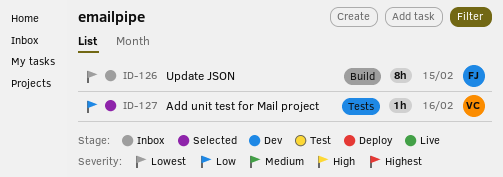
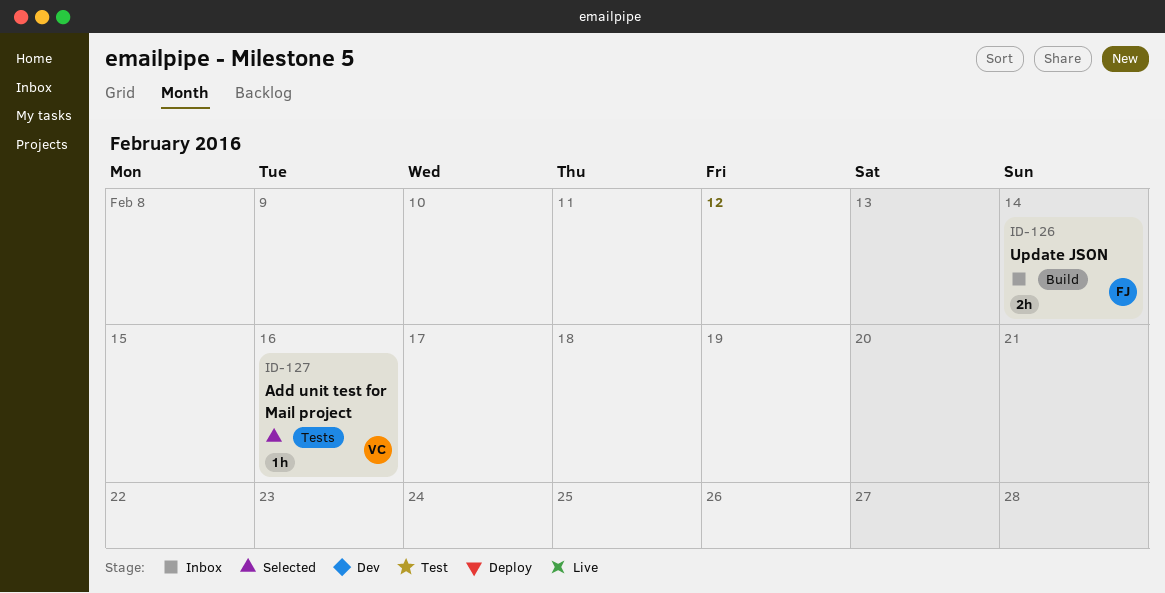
ID-126, estimate: 8h -> 2h
ID-126, due: Feb 15 -> Feb 14

